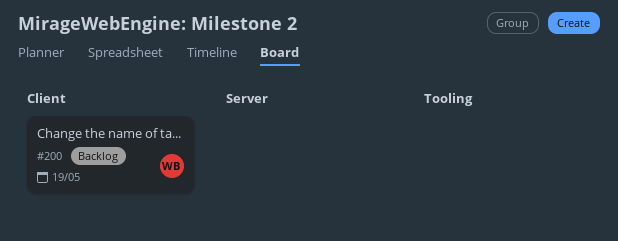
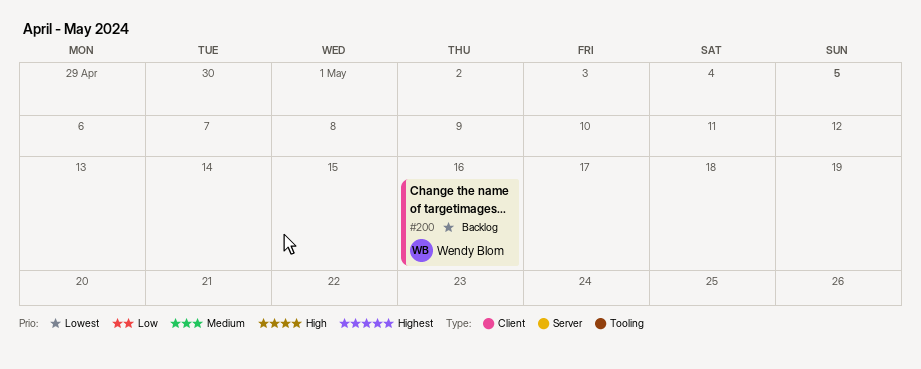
#200, due: May 19 -> May 16

